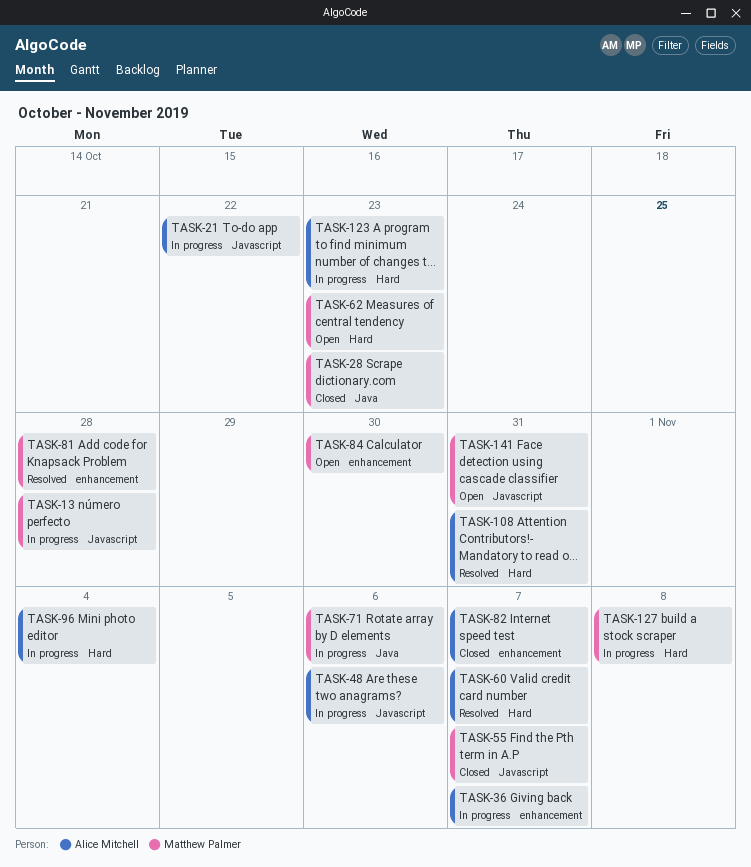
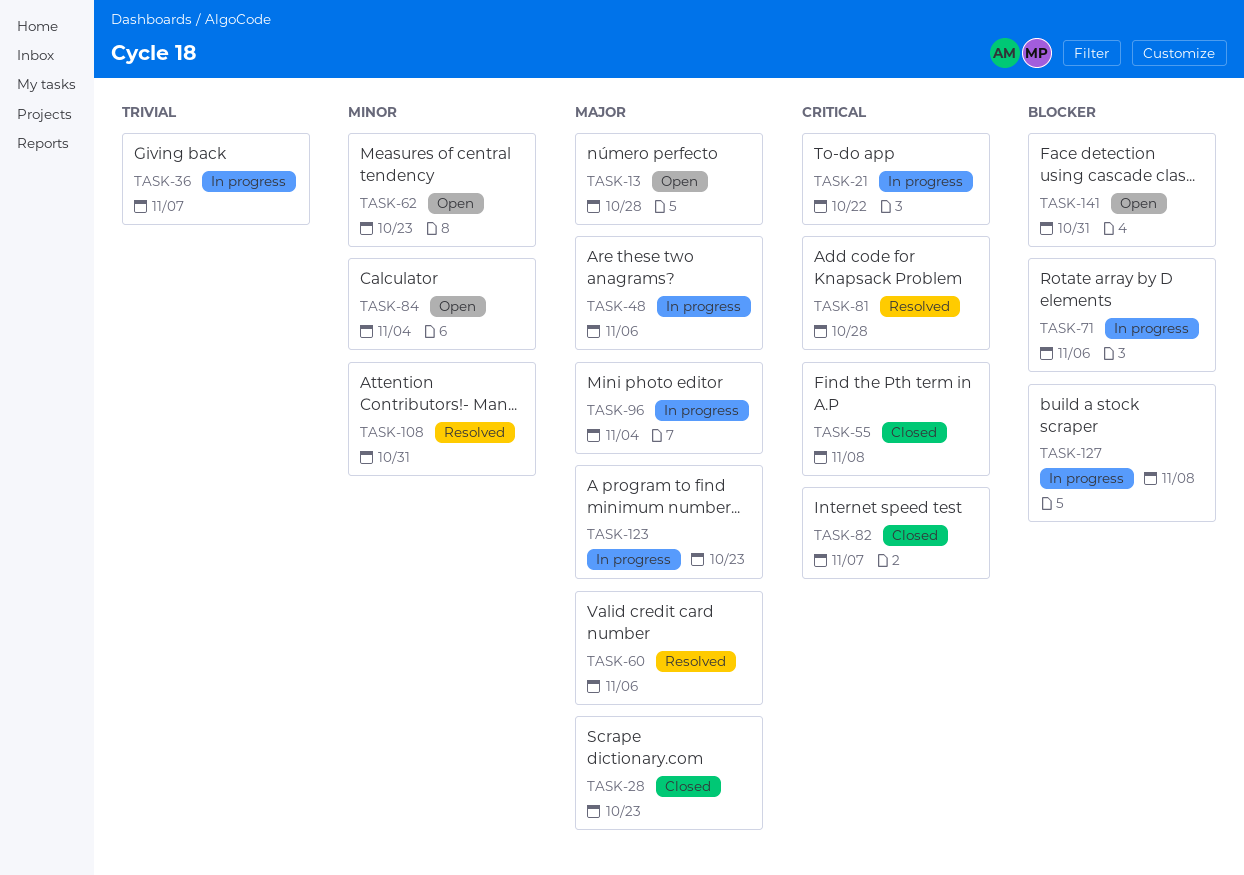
TASK-13, status: In progress -> Open
TASK-55, due: Nov 7 -> Nov 8
TASK-60, due: Nov 7 -> Nov 6
TASK-84, due: Oct 30 -> Nov 4

